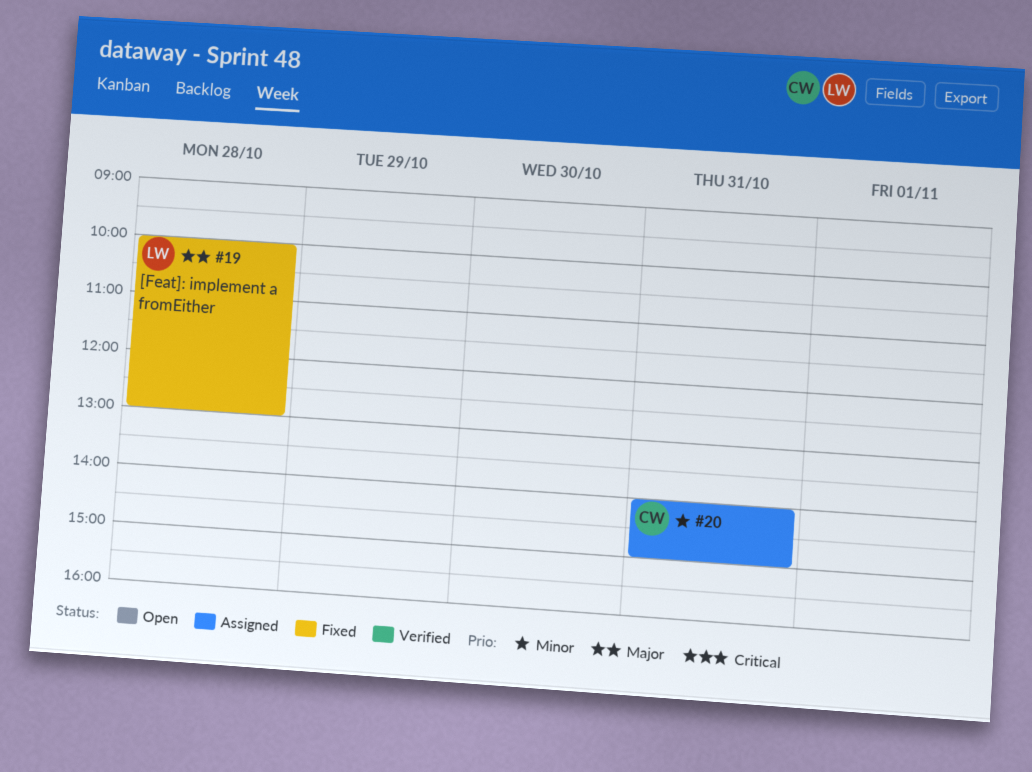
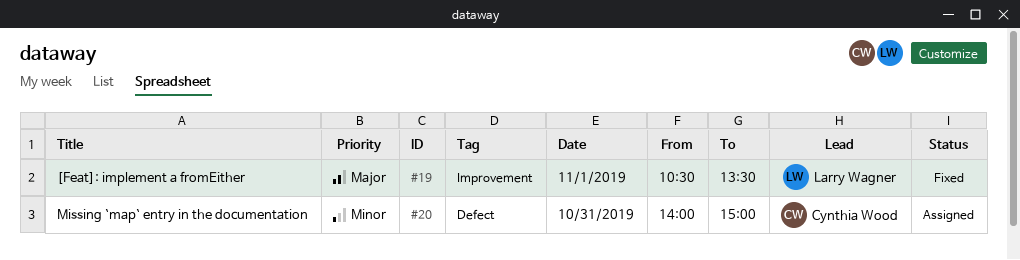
#19, day: Oct 28 -> Nov 1
#19, begins: 10:00 -> 10:30
#19, ends: 13:00 -> 13:30

